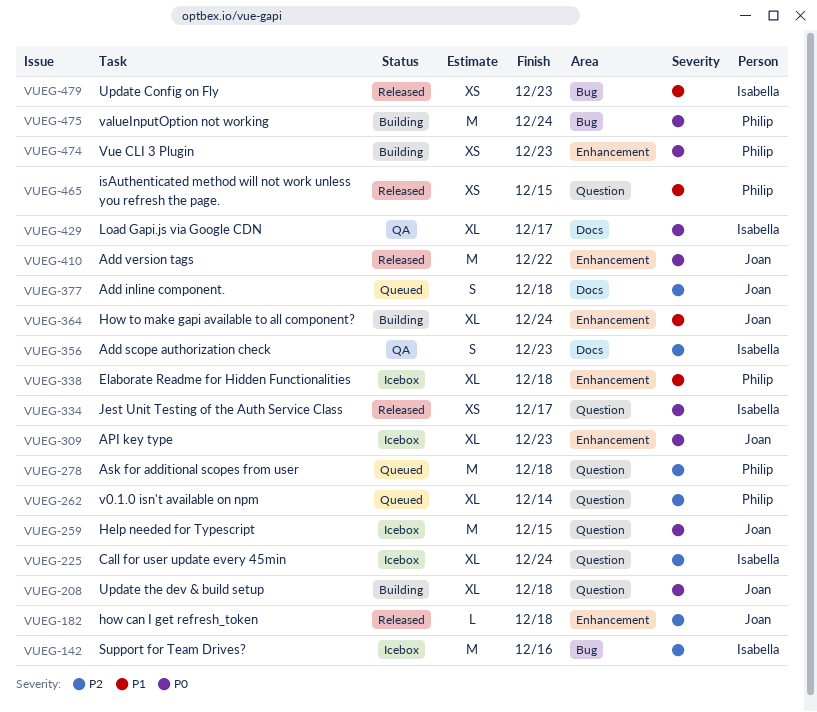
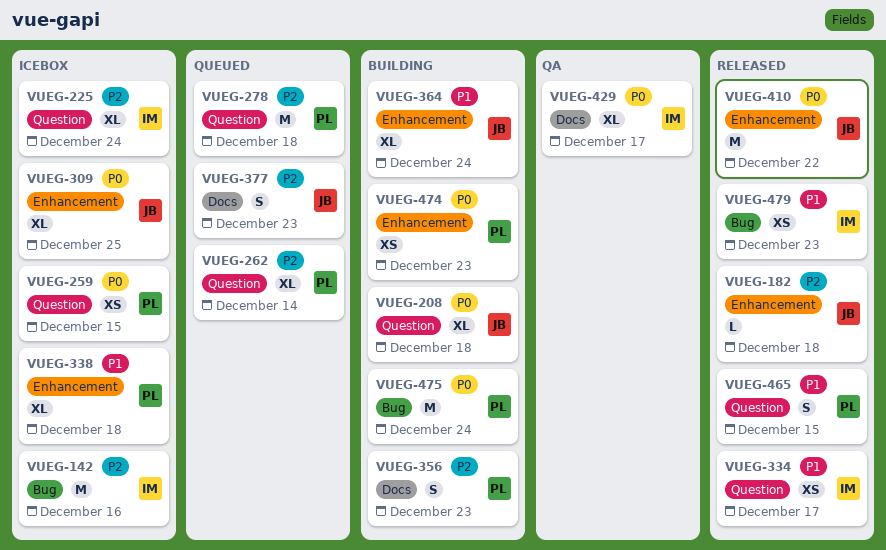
VUEG-259, owner: Joan -> Philip
VUEG-259, estimate: M -> XS
VUEG-309, due: Dec 23 -> Dec 25
VUEG-334, priority: P0 -> P1
VUEG-356, status: QA -> Building
VUEG-356, owner: Isabella -> Philip
VUEG-377, due: Dec 18 -> Dec 23
VUEG-465, estimate: XS -> S

